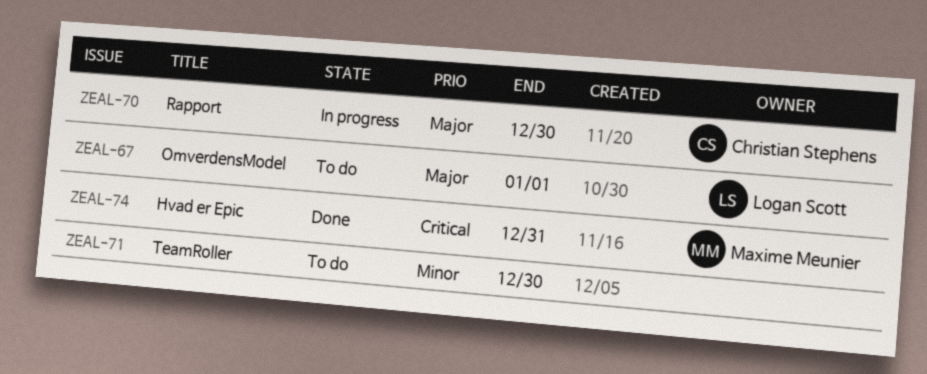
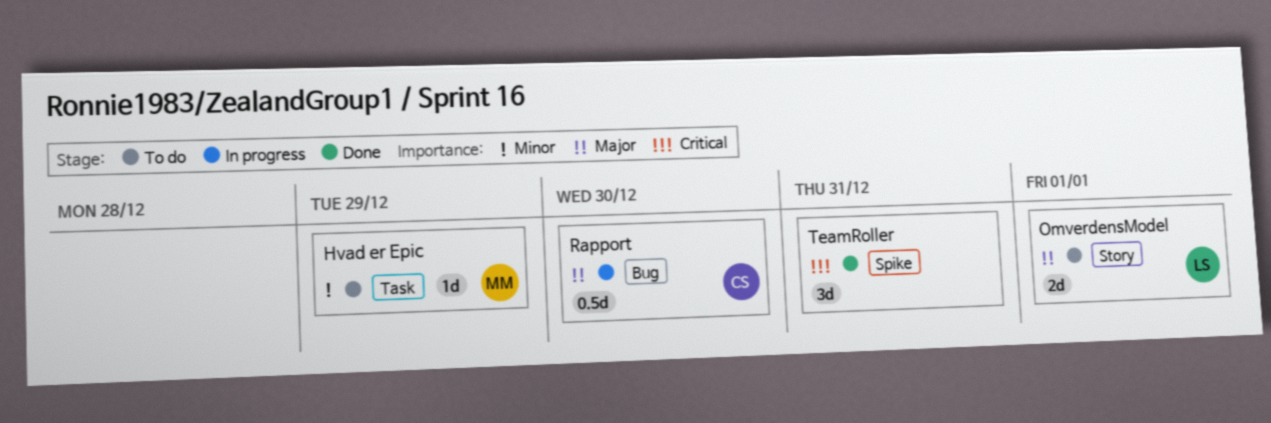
Hvad er Epic, status: Done -> To do
Hvad er Epic, priority: Critical -> Minor
Hvad er Epic, due: Dec 31 -> Dec 29
TeamRoller, status: To do -> Done
TeamRoller, priority: Minor -> Critical
TeamRoller, due: Dec 30 -> Dec 31

